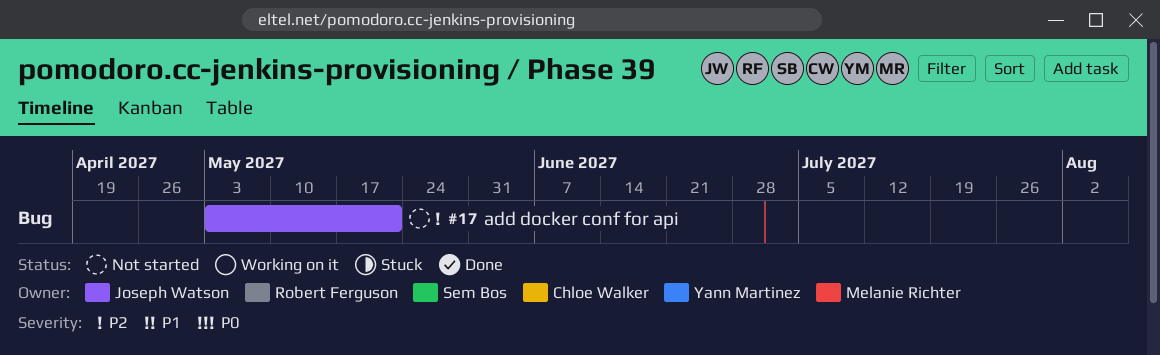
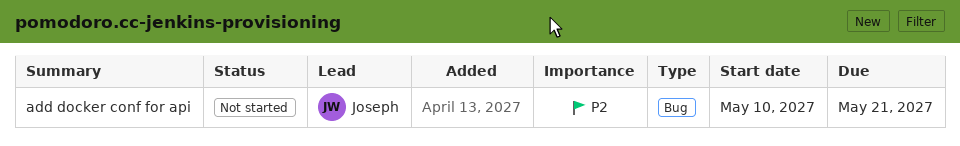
add docker conf for api, start: May 3 -> May 10

